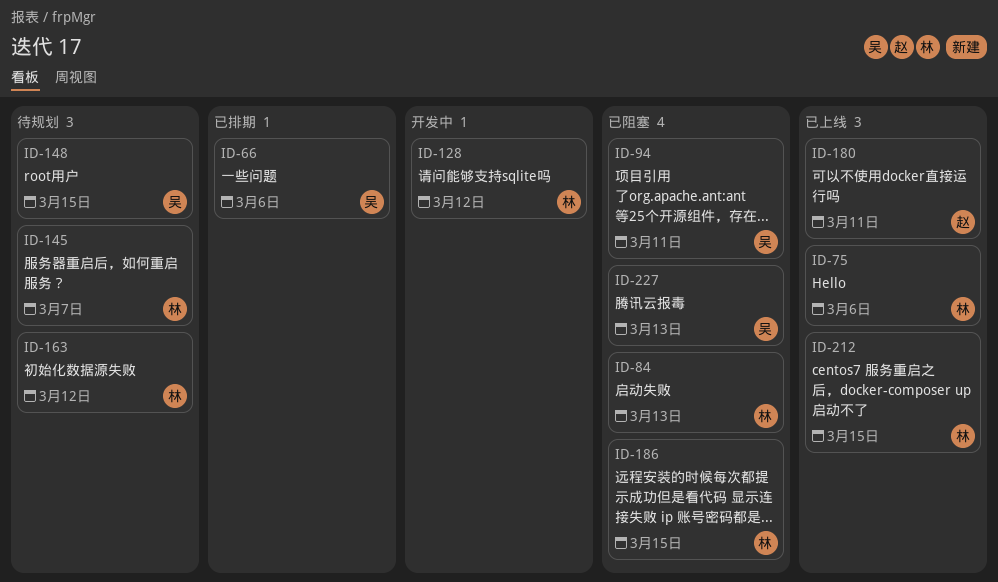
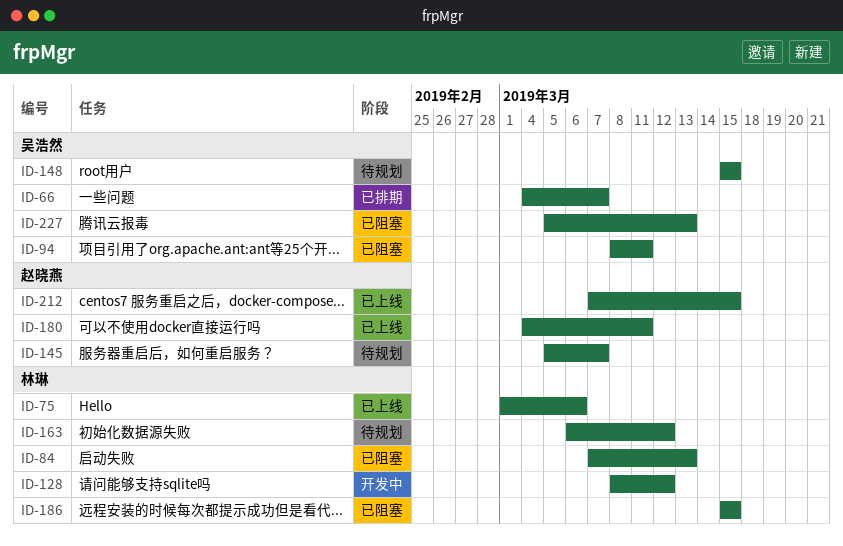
ID-66, due: Mar 6 -> Mar 7
ID-145, owner: 林琳 -> 赵晓燕
ID-212, owner: 林琳 -> 赵晓燕

